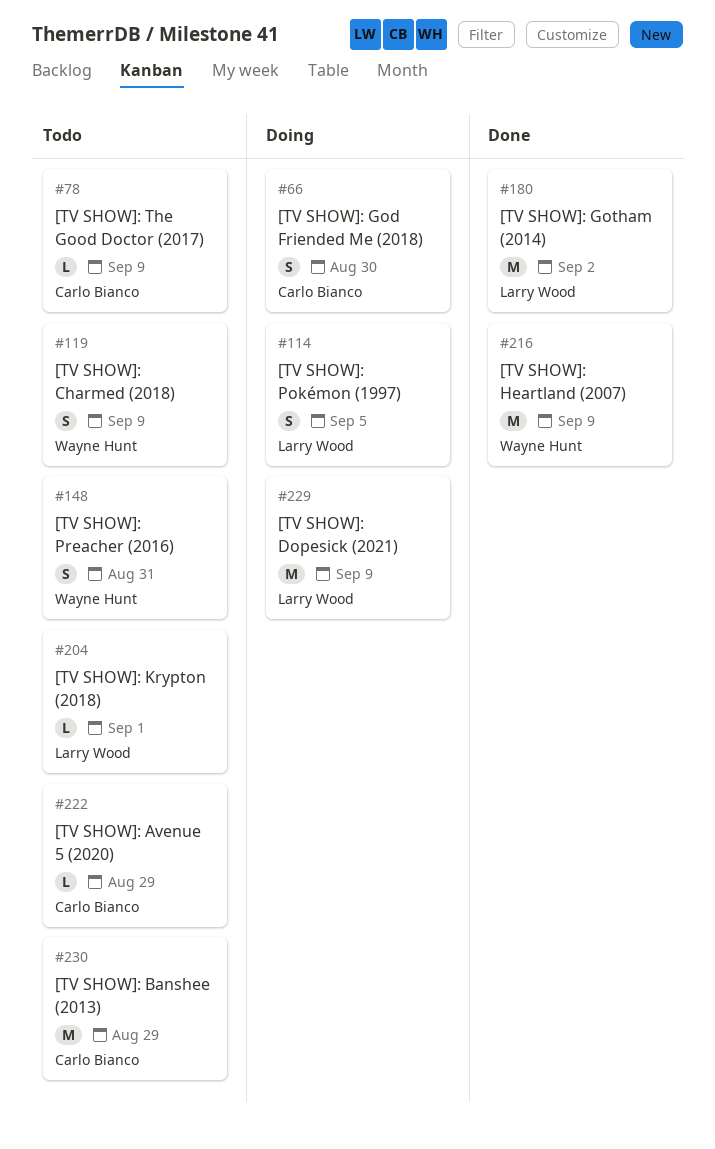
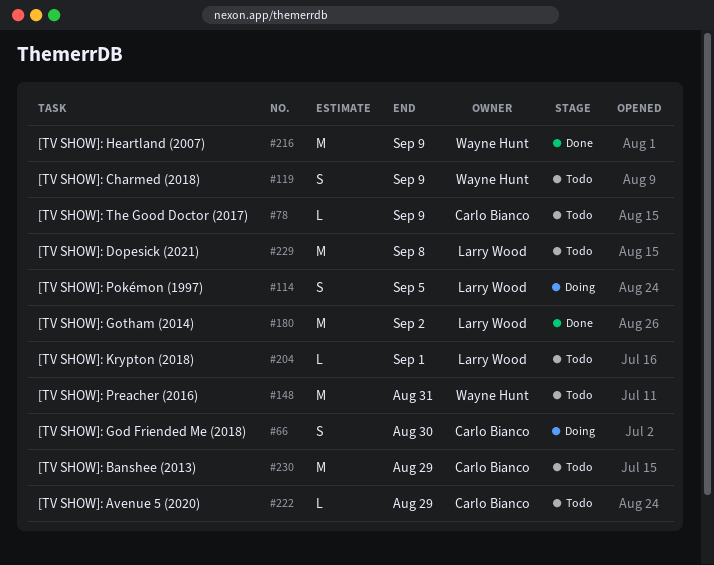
#148, estimate: S -> M
#229, status: Doing -> Todo
#229, due: Sep 9 -> Sep 8

